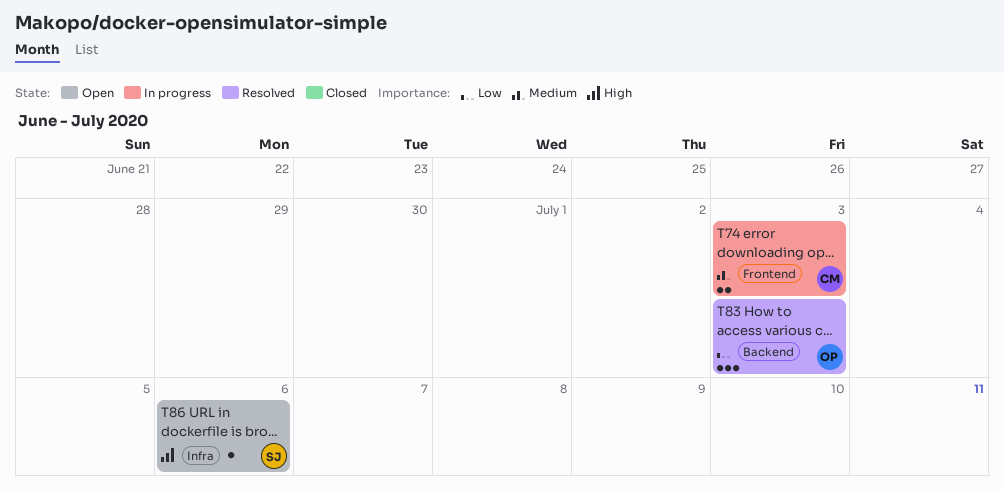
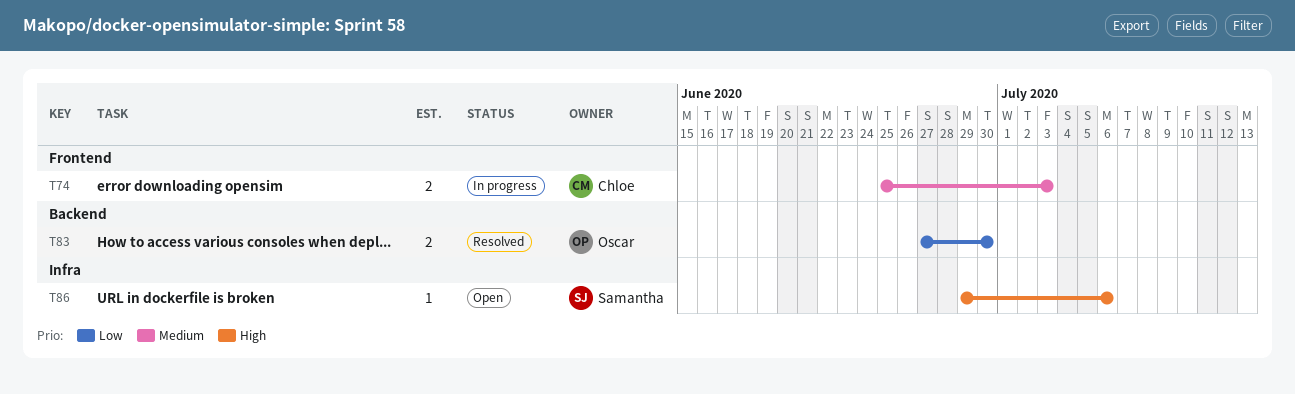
T83, estimate: 3 -> 2
T83, due: Jul 3 -> Jun 30

